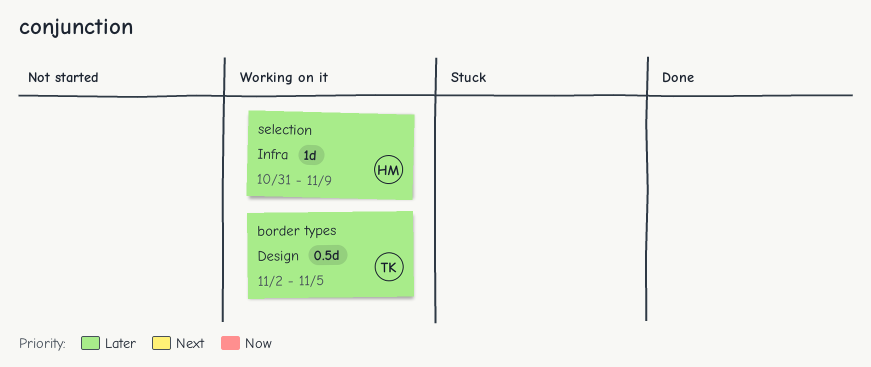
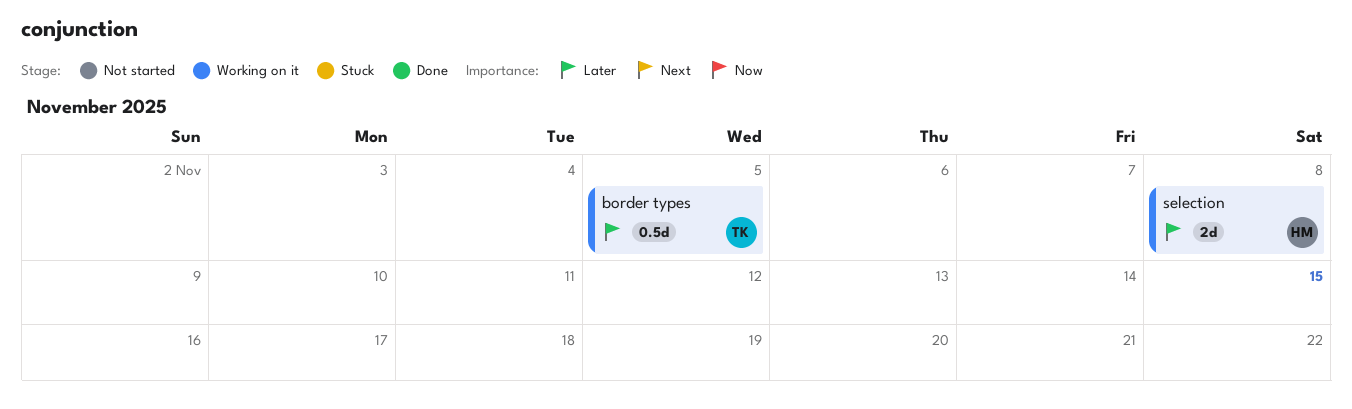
selection, estimate: 1d -> 2d
selection, due: Nov 9 -> Nov 8

